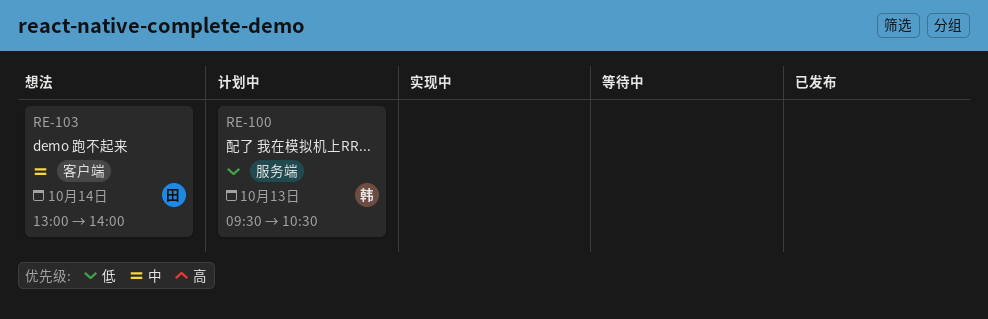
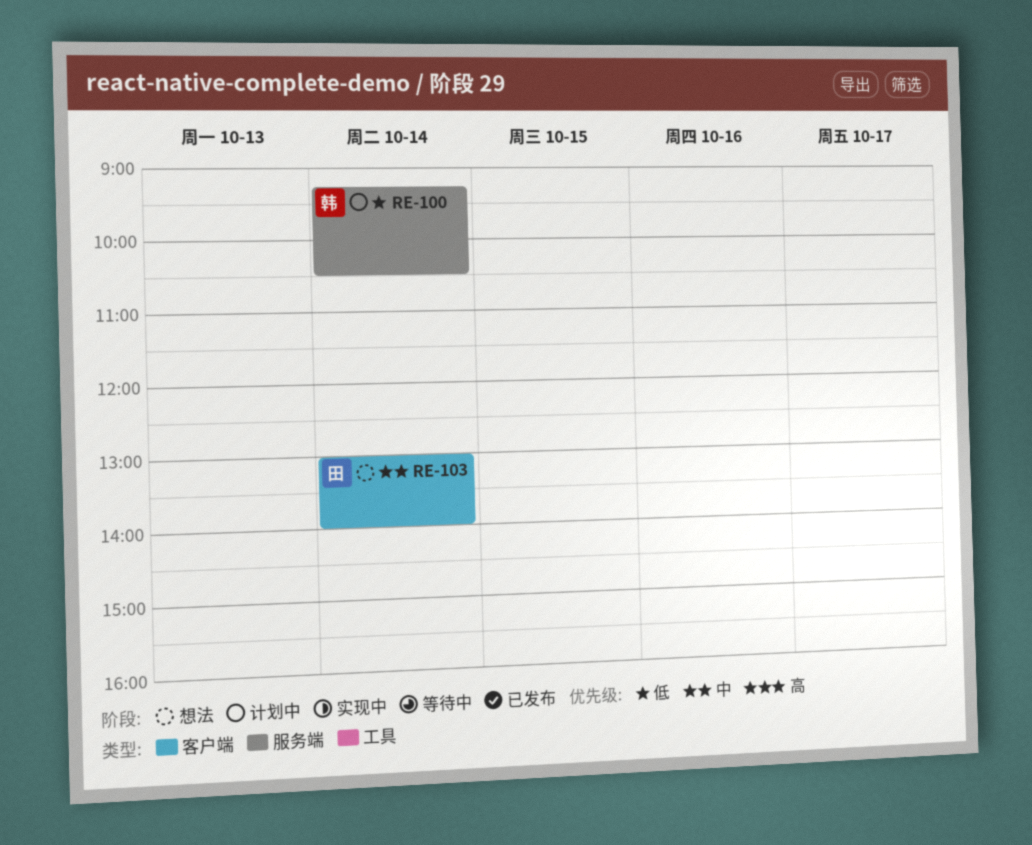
RE-100, day: Oct 13 -> Oct 14
RE-100, begins: 09:30 -> 09:15

